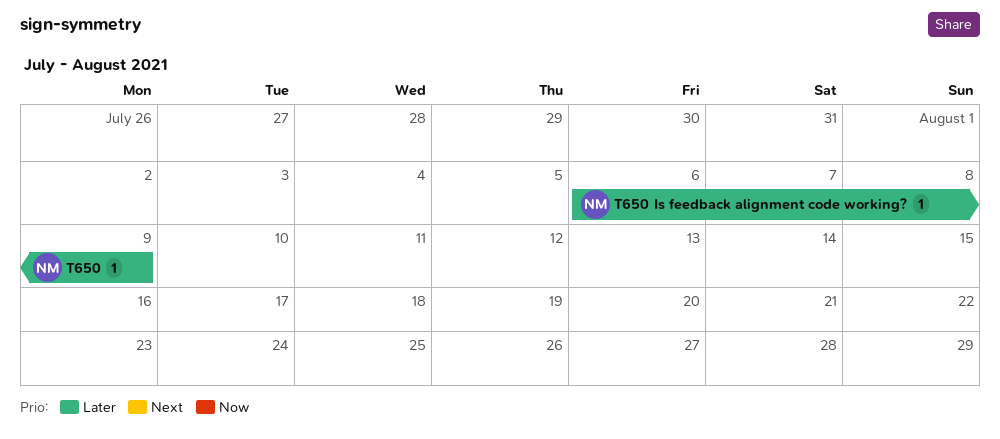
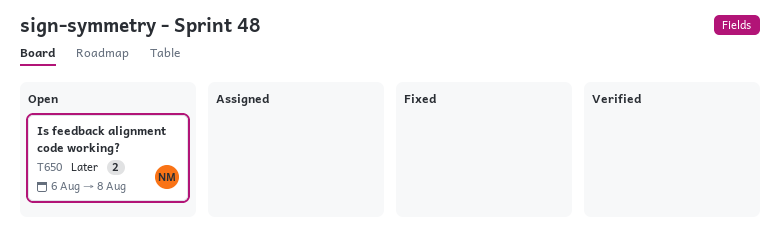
T650, estimate: 1 -> 2
T650, due: Aug 9 -> Aug 8

